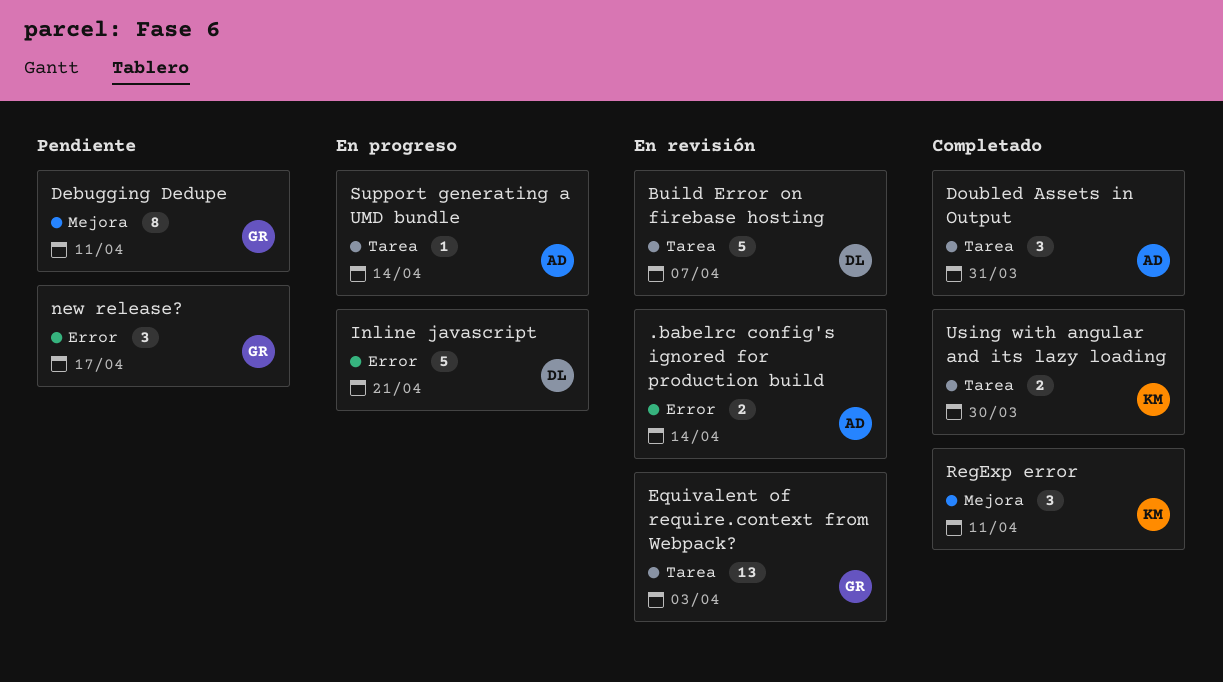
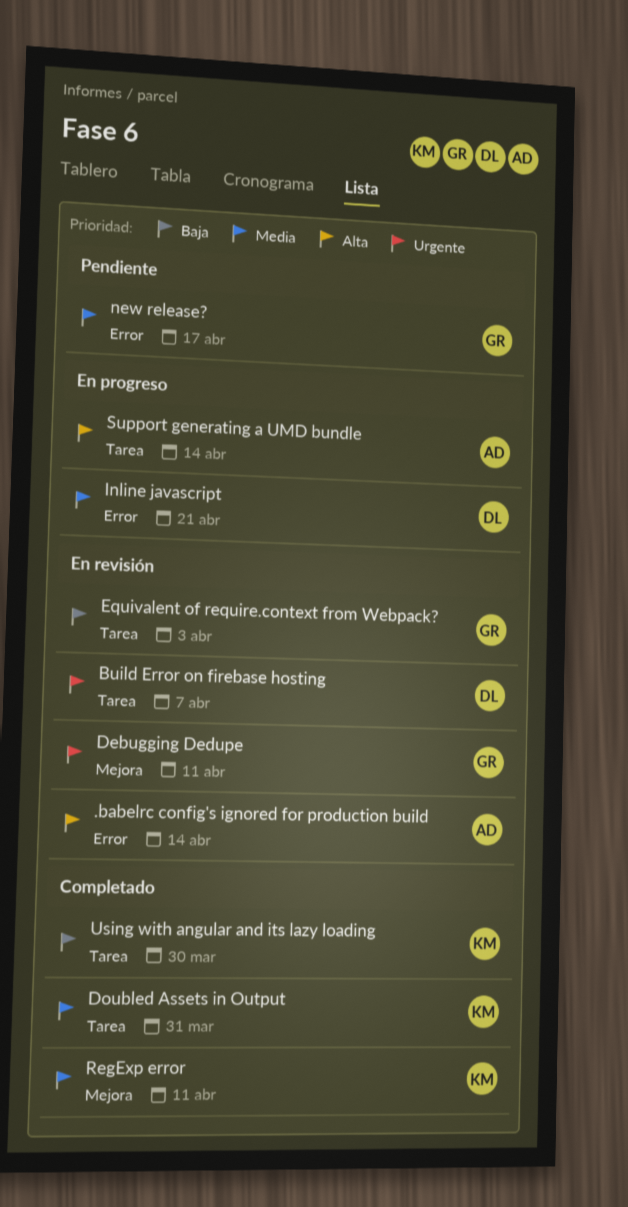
Debugging Dedupe, status: Pendiente -> En revisión
Doubled Assets in Output, owner: AD -> KM

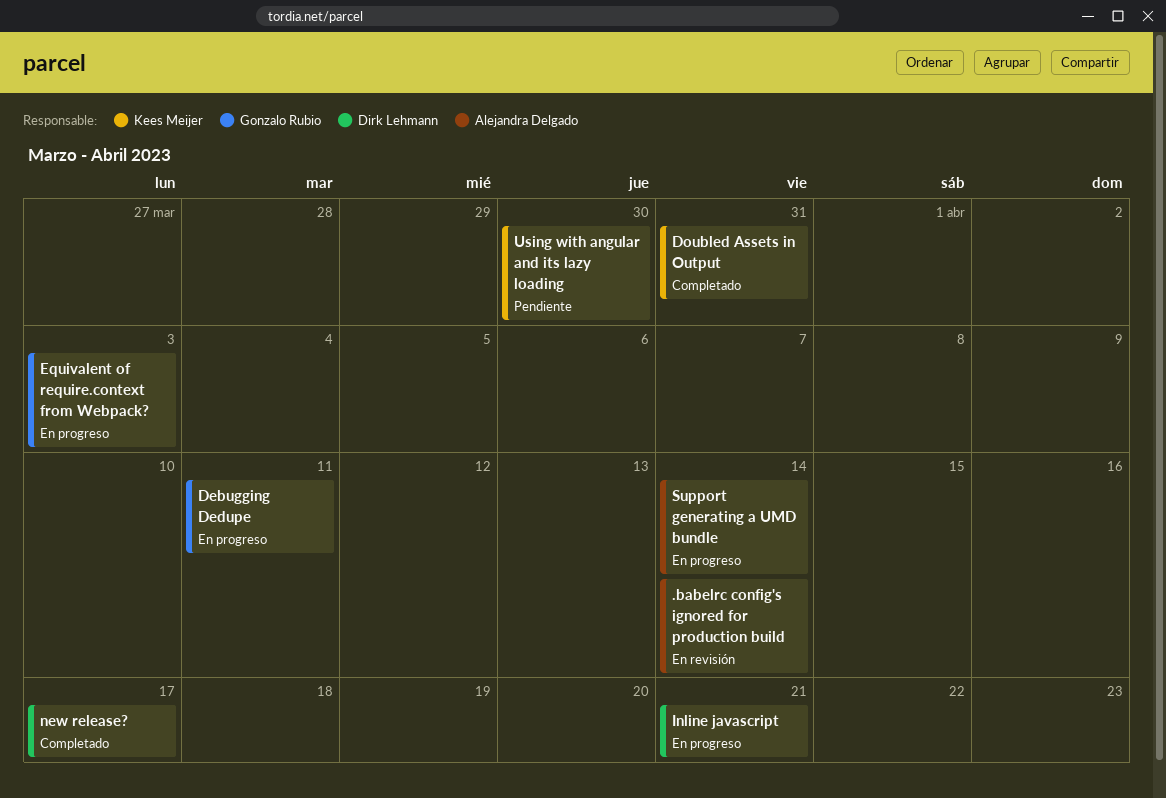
Build Error on firebase hosting: present -> none
Debugging Dedupe, status: En revisión -> En progreso
Equivalent of require.context from Webpack?, status: En revisión -> En progreso
new release?, status: Pendiente -> Completado
new release?, owner: Gonzalo Rubio -> Dirk Lehmann
RegExp error: present -> none
Using with angular and its lazy loading, status: Completado -> Pendiente

